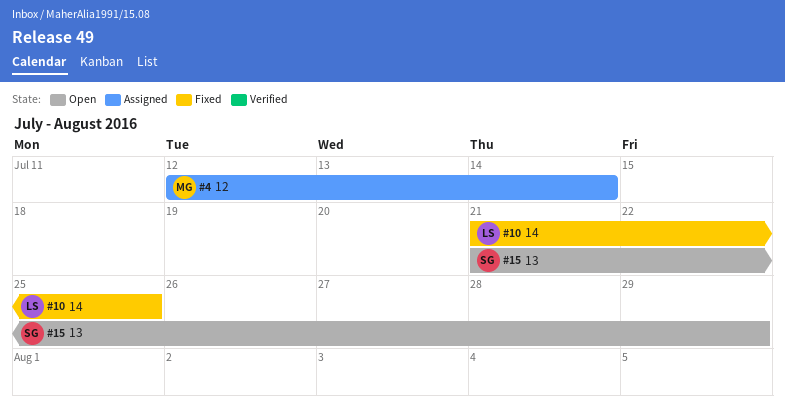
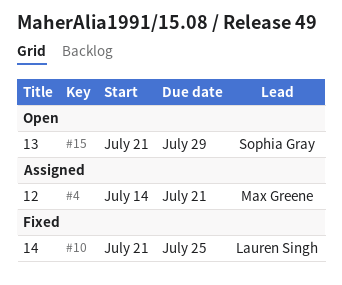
#4, start: Jul 12 -> Jul 14
#4, due: Jul 14 -> Jul 21

